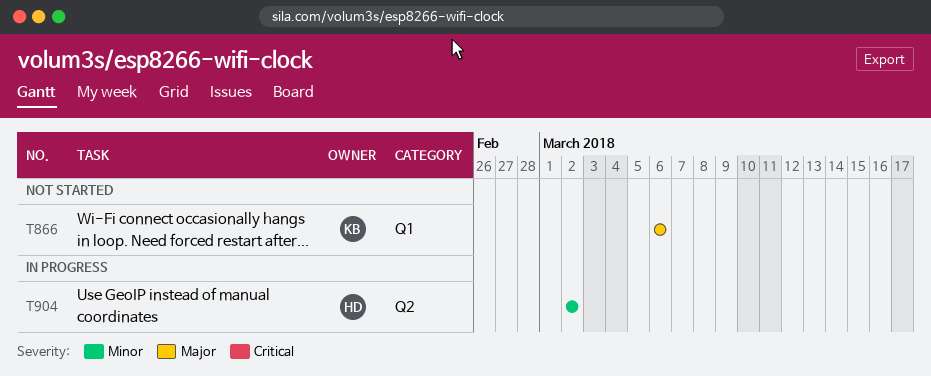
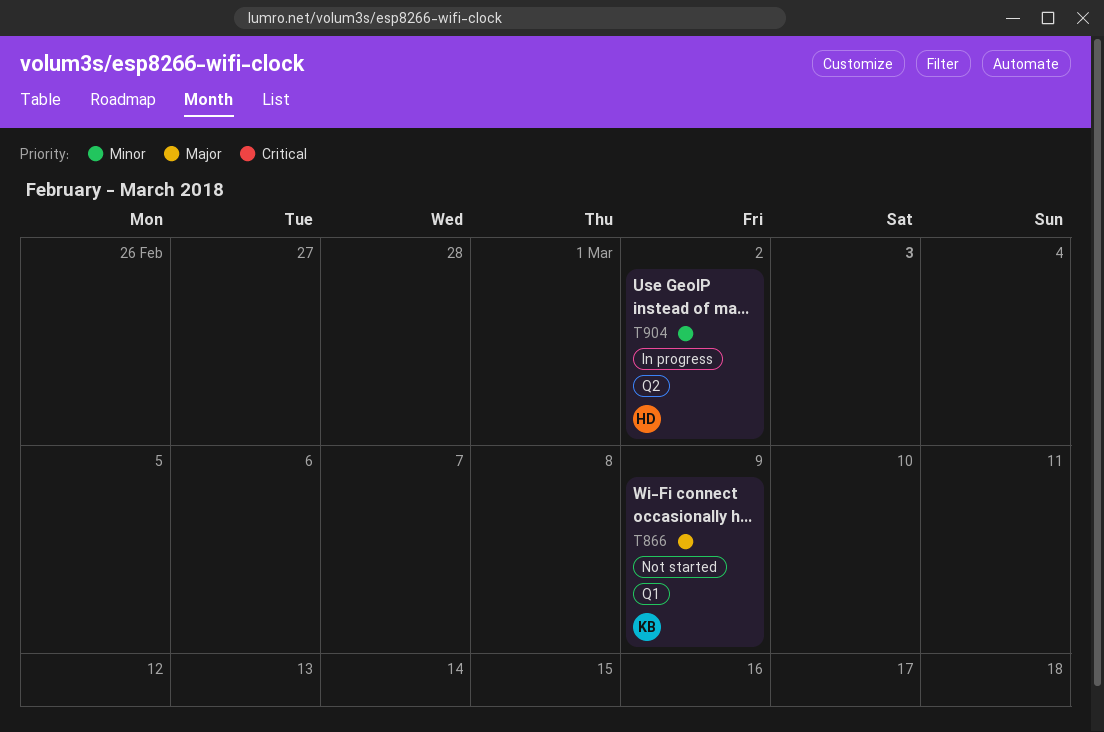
T866, due: Mar 6 -> Mar 9

